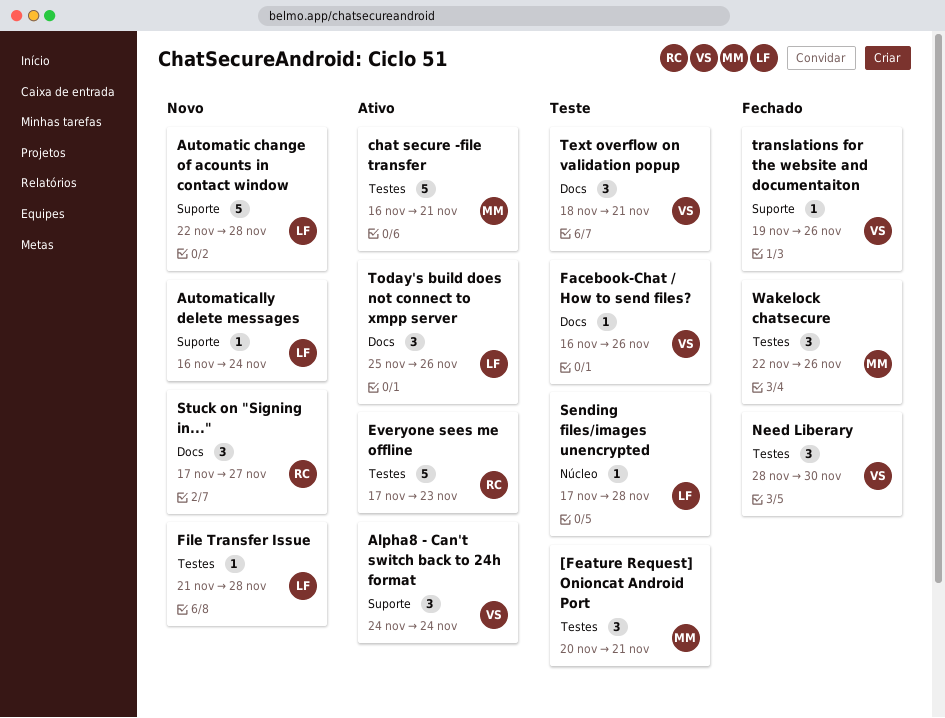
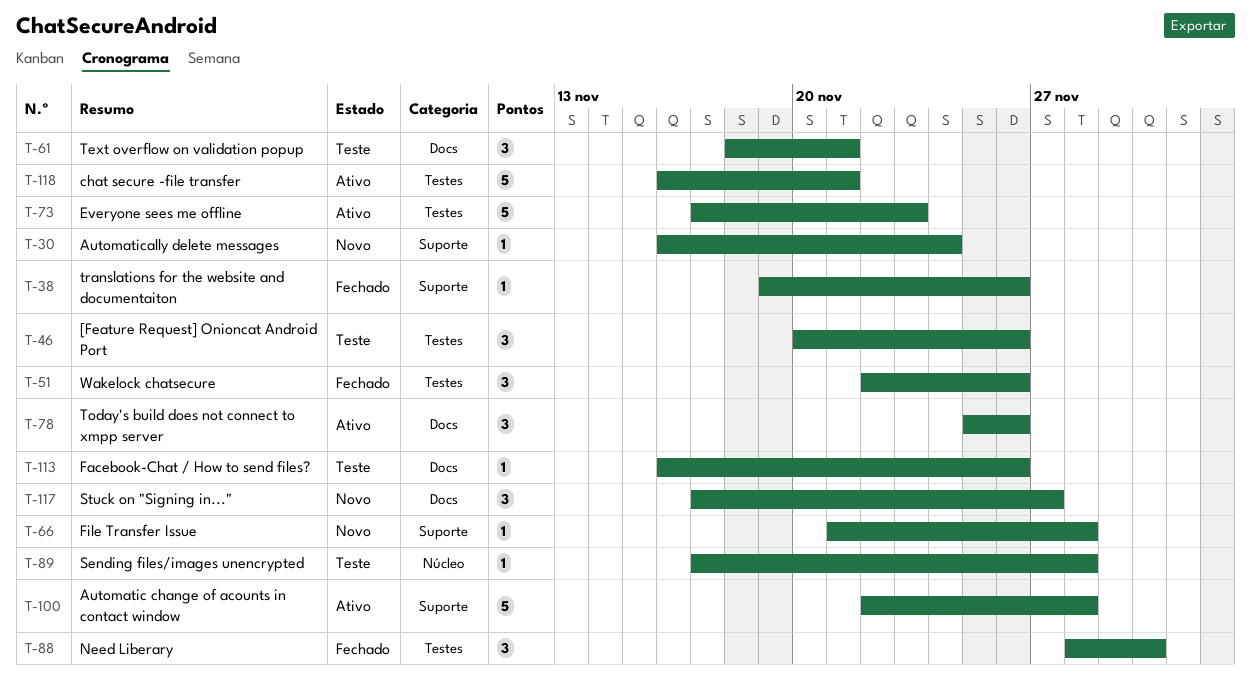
[Feature Request] Onioncat Android Port, due: Nov 21 -> Nov 26
Alpha8 - Can't switch back to 24h format: present -> none
Automatic change of acounts in contact window, status: Novo -> Ativo
File Transfer Issue, label: Testes -> Suporte

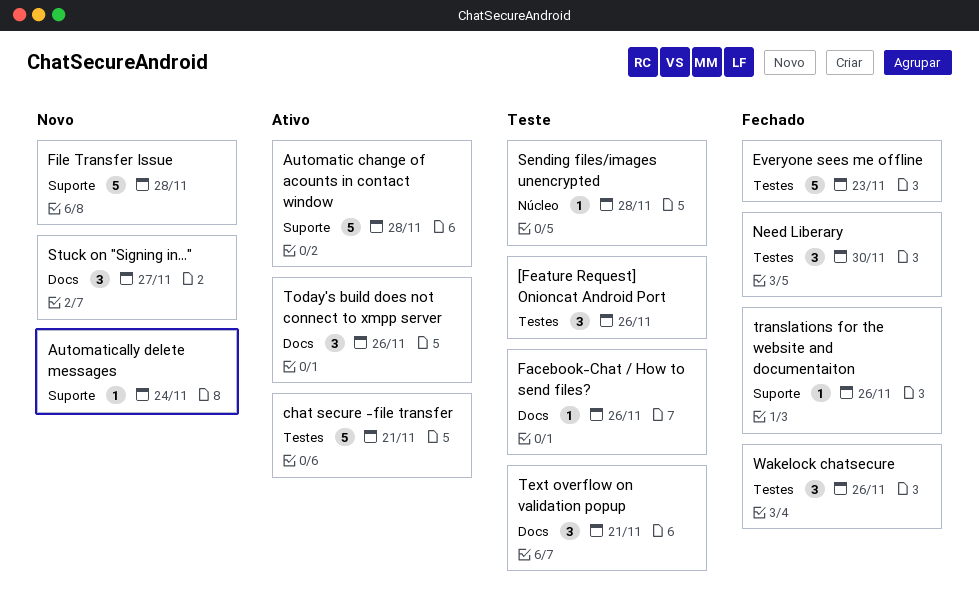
Everyone sees me offline, status: Ativo -> Fechado
File Transfer Issue, estimate: 1 -> 5

